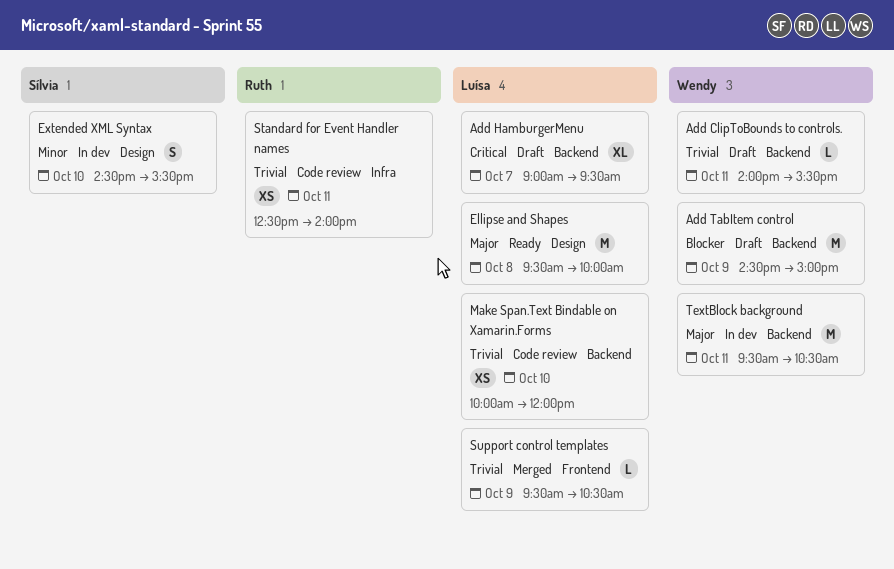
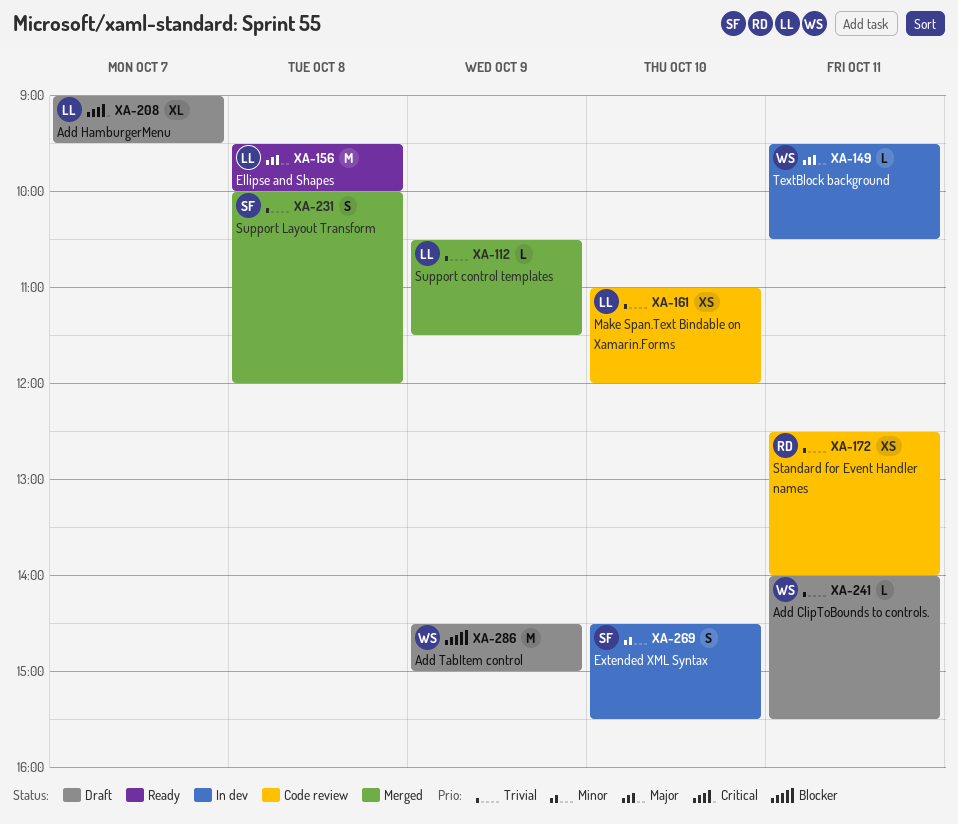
Make Span.Text Bindable on Xamarin.Forms, begins: 10:00 -> 11:00
Support control templates, begins: 09:30 -> 10:30
Support control templates, ends: 10:30 -> 11:30
Support Layout Transform: none -> present
TextBlock background, estimate: M -> L

